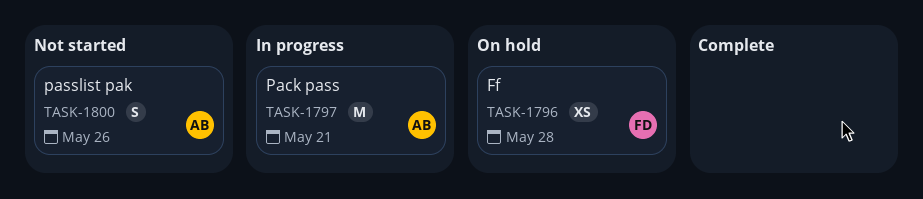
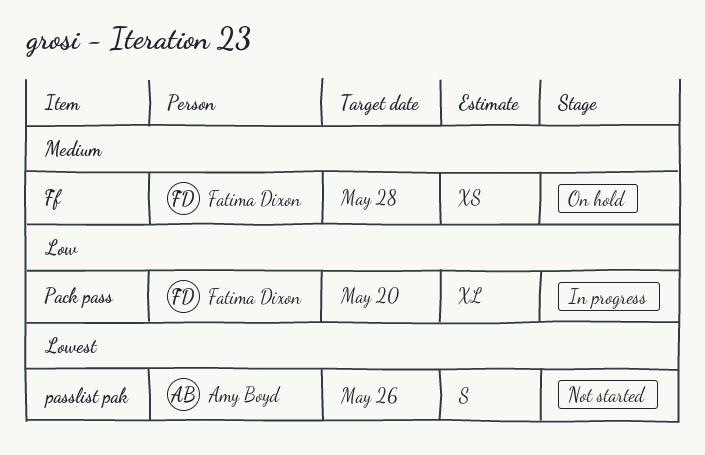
Pack pass, owner: Amy Boyd -> Fatima Dixon
Pack pass, estimate: M -> XL
Pack pass, due: May 21 -> May 20

